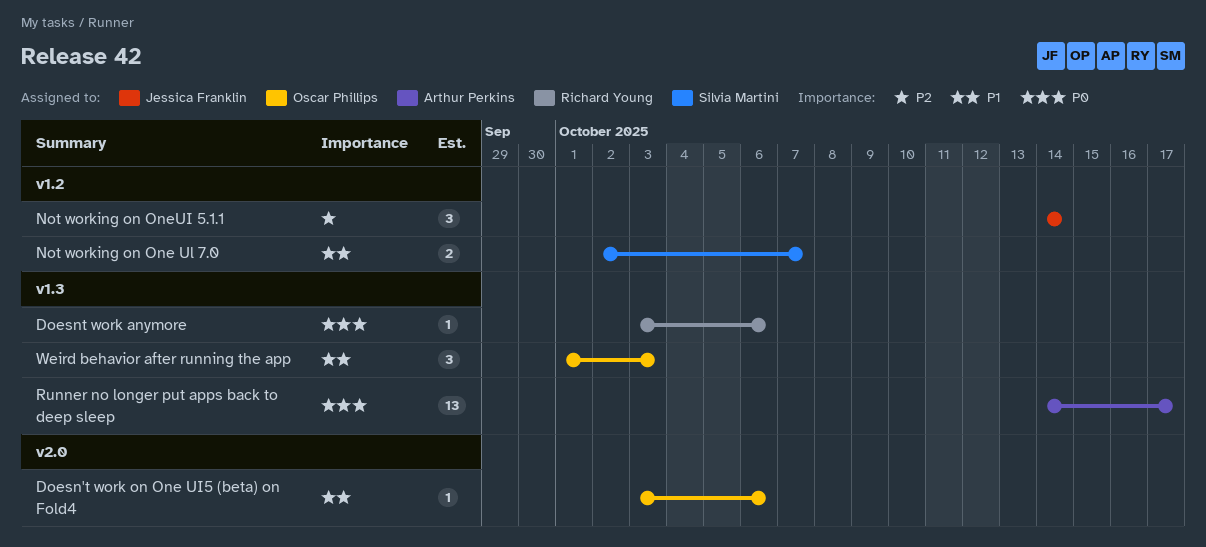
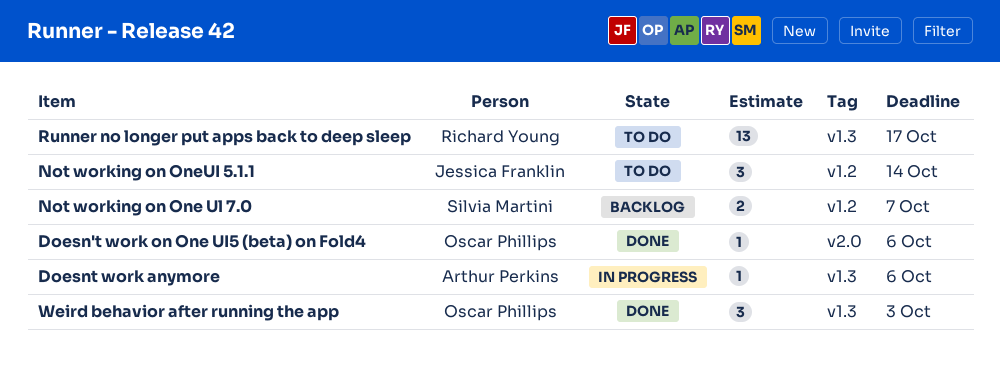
Doesnt work anymore, owner: Richard Young -> Arthur Perkins
Runner no longer put apps back to deep sleep, owner: Arthur Perkins -> Richard Young

